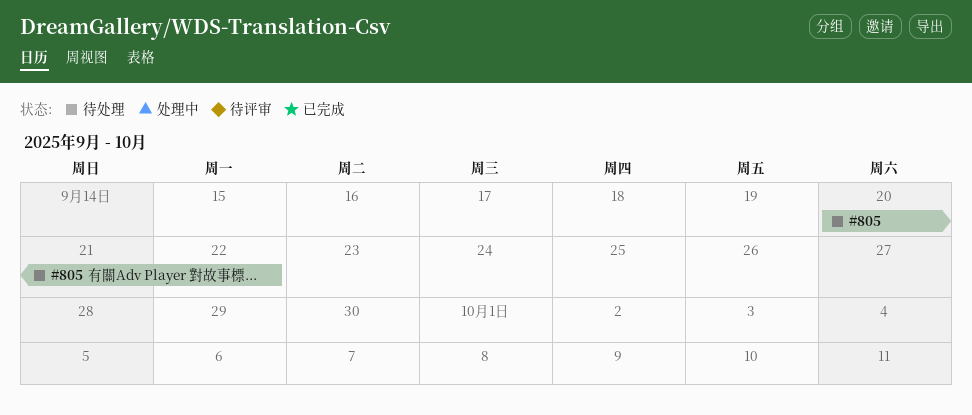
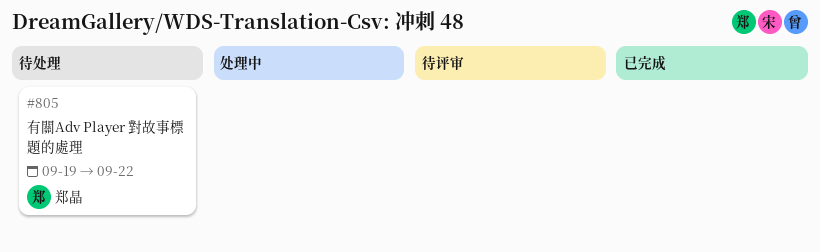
#805, start: Sep 20 -> Sep 19

